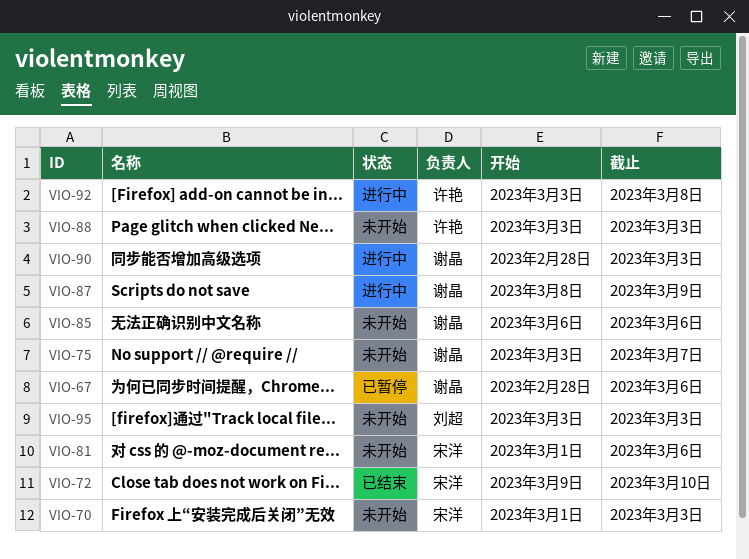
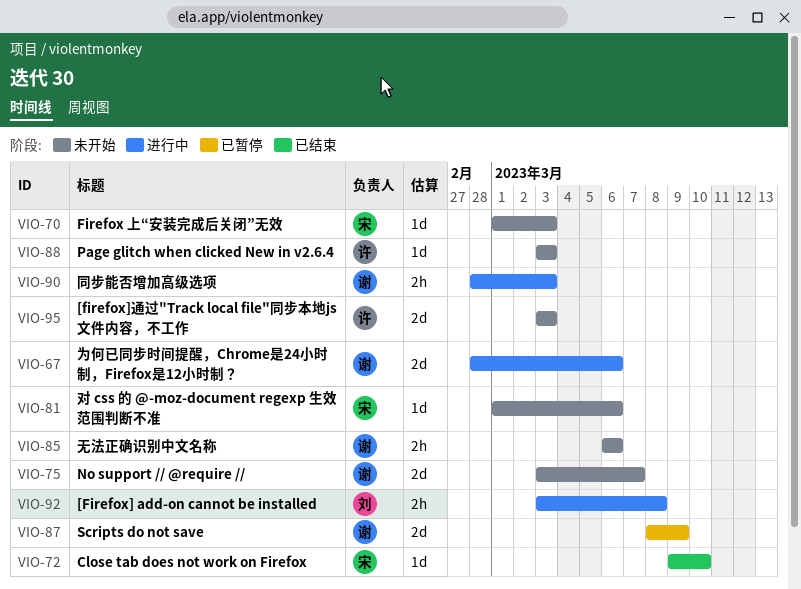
VIO-67, status: 已暂停 -> 进行中
VIO-87, status: 进行中 -> 已暂停
VIO-92, owner: 许艳 -> 刘超
VIO-95, owner: 刘超 -> 许艳

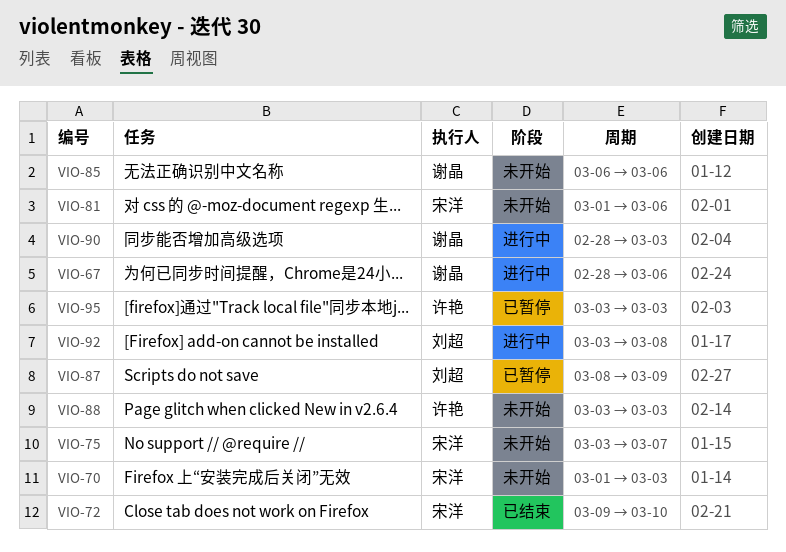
VIO-75, owner: 谢晶 -> 宋洋
VIO-87, owner: 谢晶 -> 刘超
VIO-95, status: 未开始 -> 已暂停

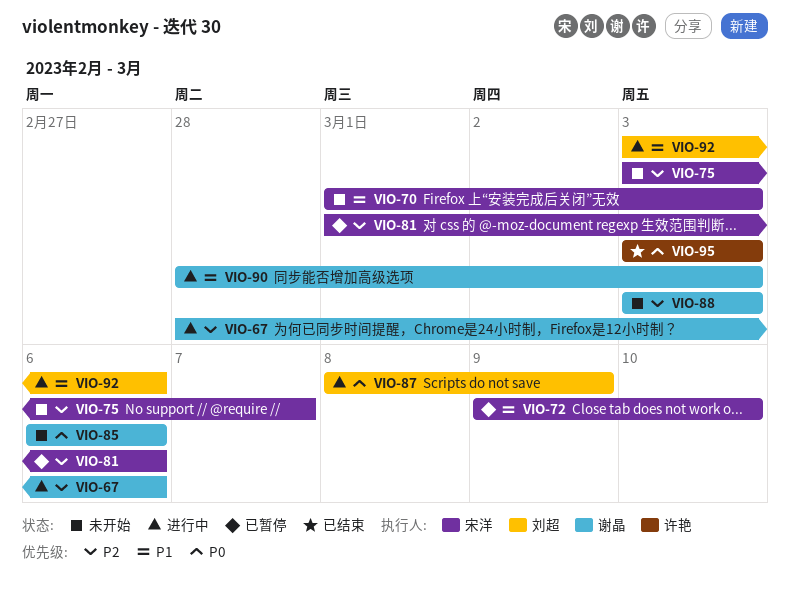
VIO-72, status: 已结束 -> 已暂停
VIO-81, status: 未开始 -> 已暂停
VIO-87, status: 已暂停 -> 进行中
VIO-88, owner: 许艳 -> 谢晶
VIO-92, due: Mar 8 -> Mar 6
VIO-95, status: 已暂停 -> 已结束

